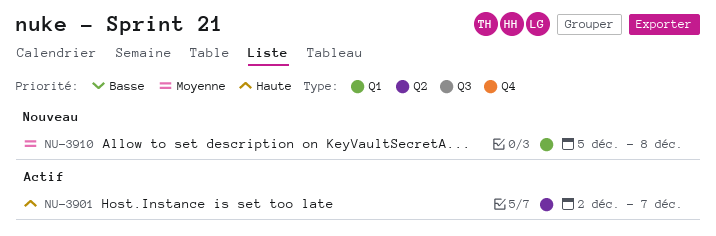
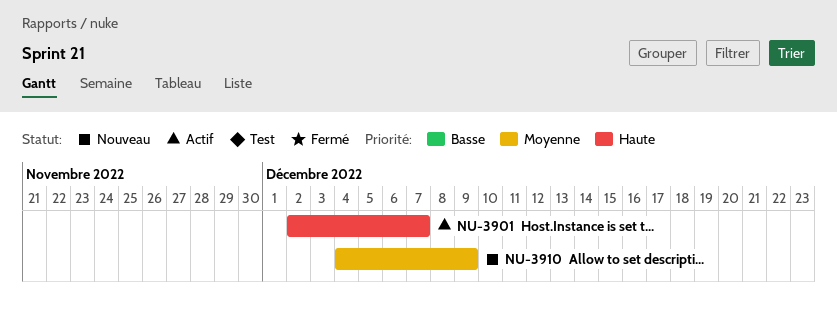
NU-3910, start: Dec 5 -> Dec 4
NU-3910, due: Dec 8 -> Dec 9

